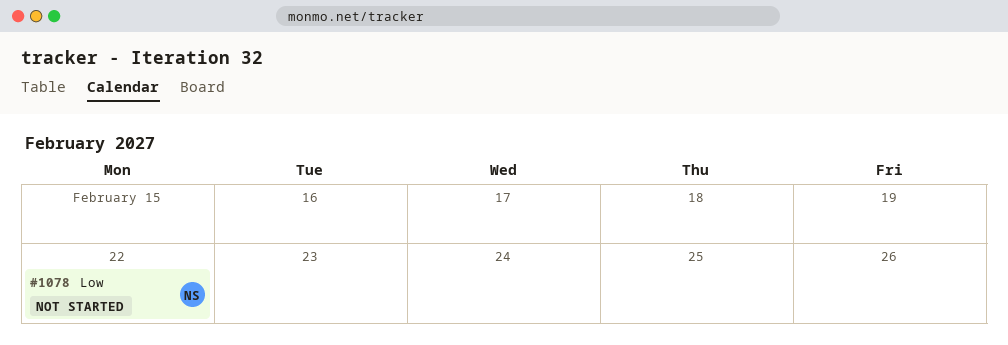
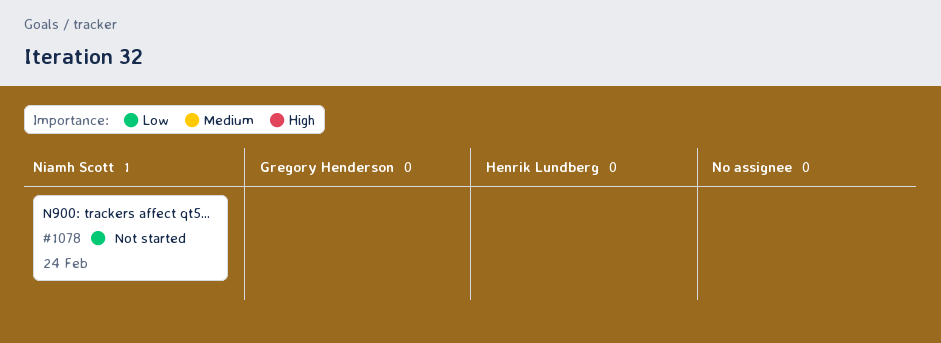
#1078, due: Feb 22 -> Feb 24

